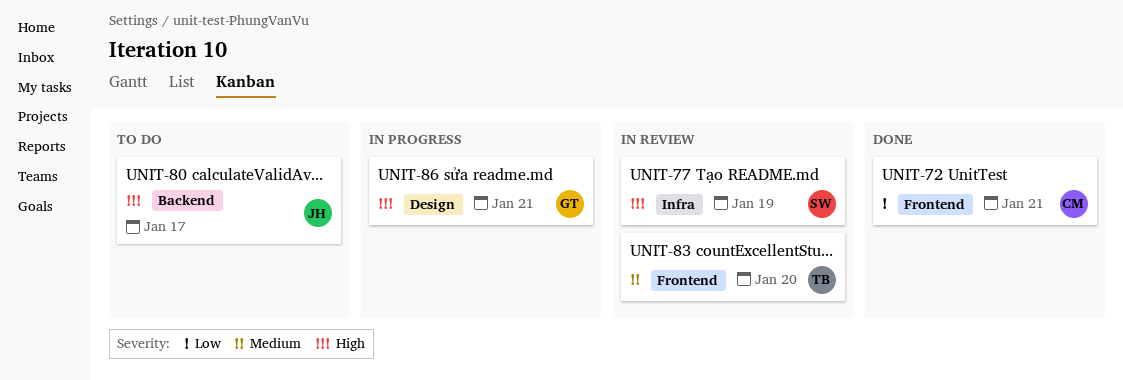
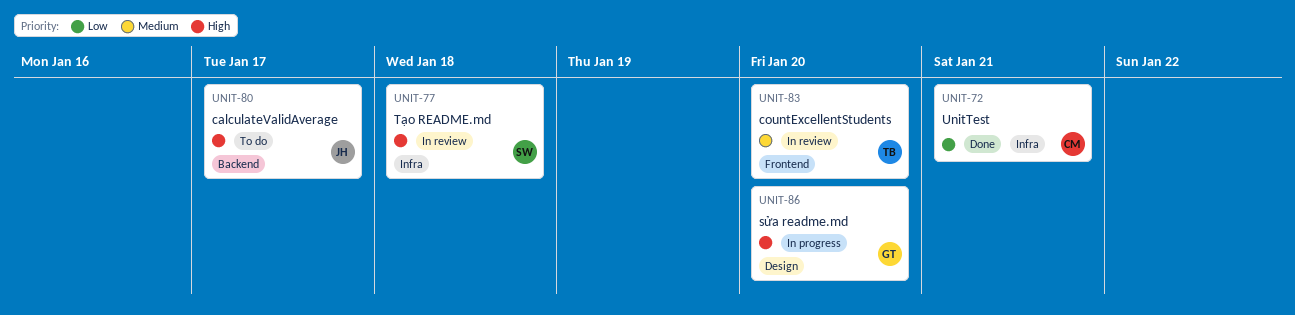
UNIT-72, label: Frontend -> Infra
UNIT-77, due: Jan 19 -> Jan 18
UNIT-86, due: Jan 21 -> Jan 20

